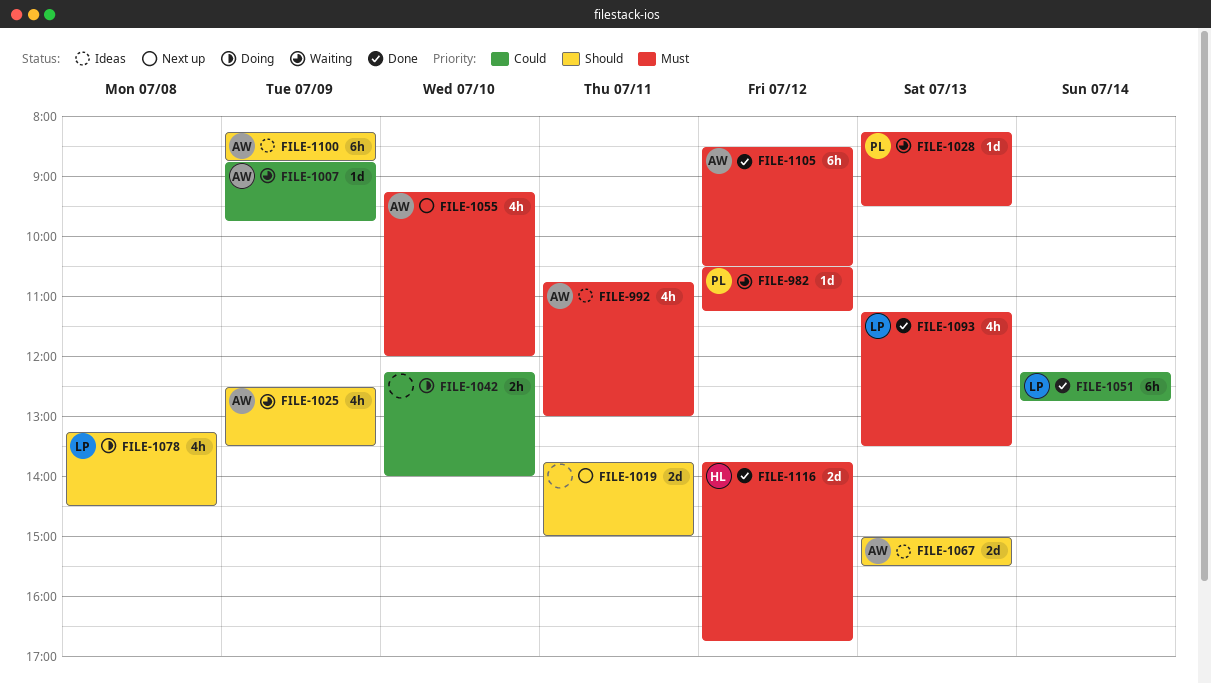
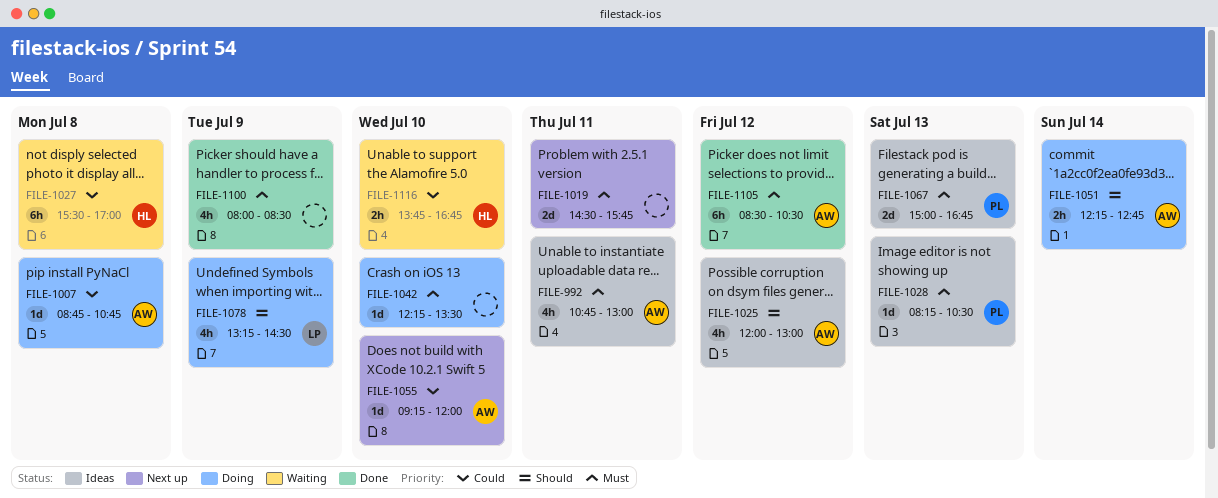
FILE-982: present -> none
FILE-1007, status: Waiting -> Doing
FILE-1007, day: Jul 9 -> Jul 8
FILE-1007, ends: 09:45 -> 10:45
FILE-1019, priority: Should -> Must
FILE-1019, begins: 13:45 -> 14:30
FILE-1019, ends: 15:00 -> 15:45
FILE-1025, status: Waiting -> Ideas
FILE-1025, day: Jul 9 -> Jul 12
FILE-1025, begins: 12:30 -> 12:00
FILE-1025, ends: 13:30 -> 13:00
FILE-1027: none -> present
FILE-1028, status: Waiting -> Ideas
FILE-1028, ends: 09:30 -> 10:30
FILE-1042, priority: Could -> Must
FILE-1042, estimate: 2h -> 1d
FILE-1042, ends: 14:00 -> 13:30
FILE-1051, status: Done -> Doing
FILE-1051, owner: LP -> AW
FILE-1051, priority: Could -> Should
FILE-1051, estimate: 6h -> 2h
FILE-1055, priority: Must -> Could
FILE-1055, estimate: 4h -> 1d
FILE-1067, owner: AW -> PL
FILE-1067, priority: Should -> Must
FILE-1067, ends: 15:30 -> 16:45
FILE-1078, day: Jul 8 -> Jul 9
FILE-1093: present -> none
FILE-1100, status: Ideas -> Done
FILE-1100, owner: AW -> none
FILE-1100, priority: Should -> Must
FILE-1100, estimate: 6h -> 4h
FILE-1100, begins: 08:15 -> 08:00
FILE-1100, ends: 08:45 -> 08:30
FILE-1116, status: Done -> Waiting
FILE-1116, priority: Must -> Could
FILE-1116, estimate: 2d -> 2h
FILE-1116, day: Jul 12 -> Jul 10

